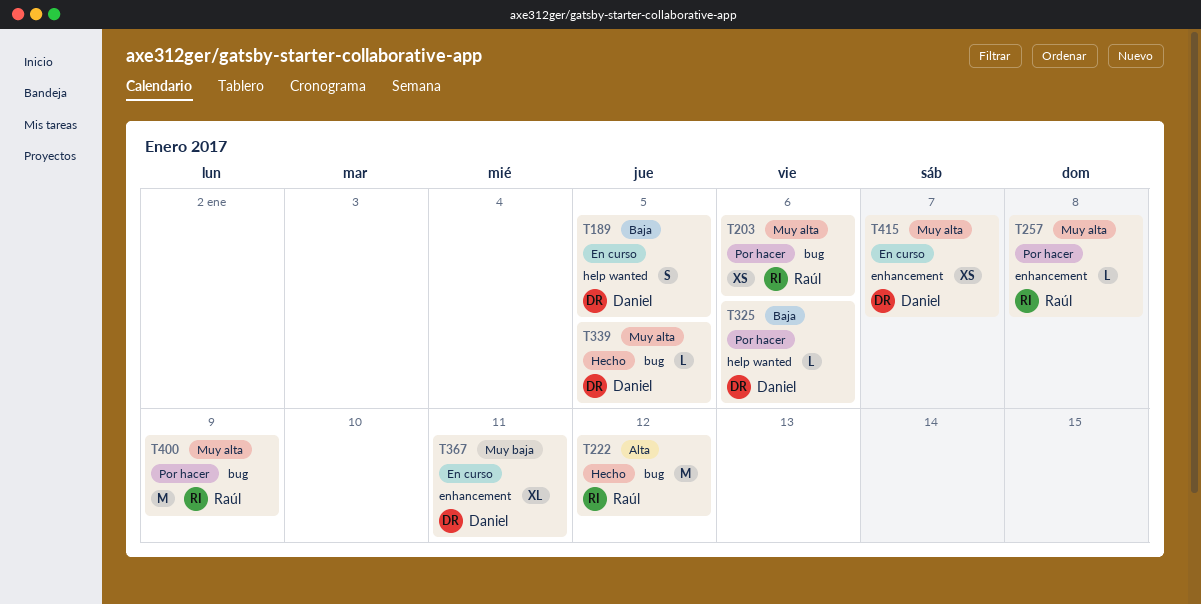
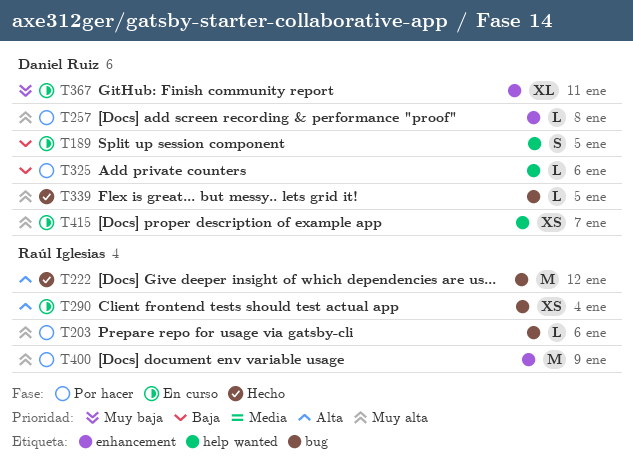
T203, estimate: XS -> L
T257, owner: Raúl Iglesias -> Daniel Ruiz
T290: none -> present
T400, label: bug -> enhancement
T415, label: enhancement -> help wanted

